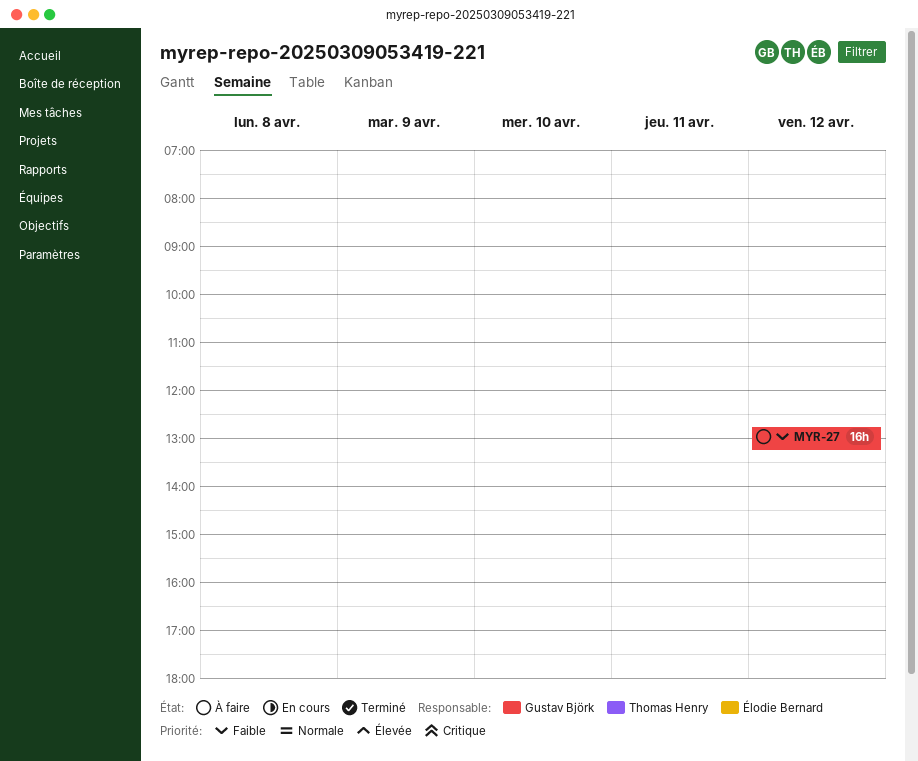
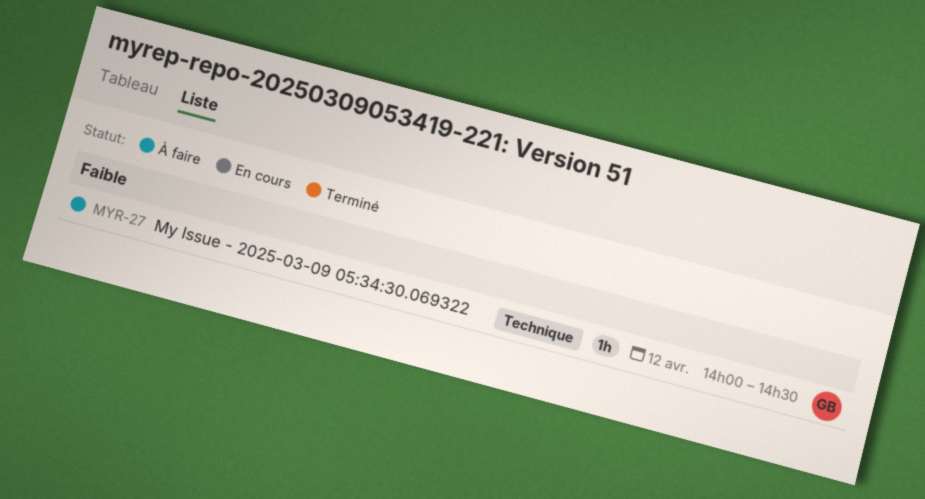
MYR-27, estimate: 16h -> 1h
MYR-27, begins: 12:45 -> 14:00
MYR-27, ends: 13:15 -> 14:30

